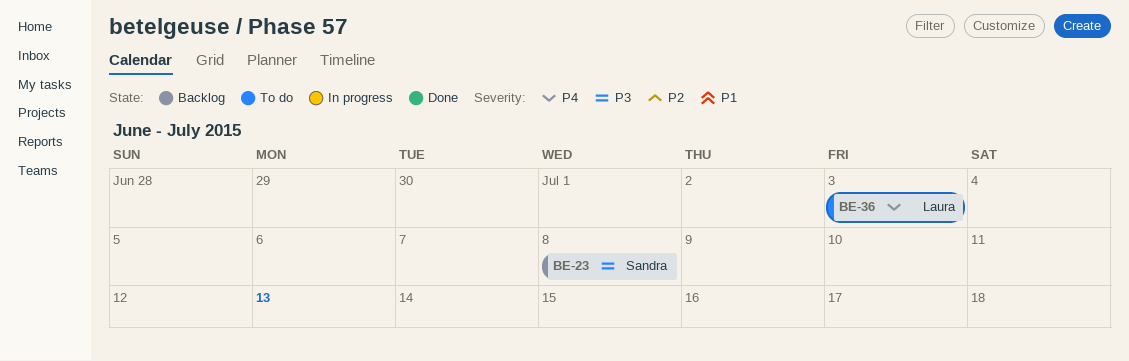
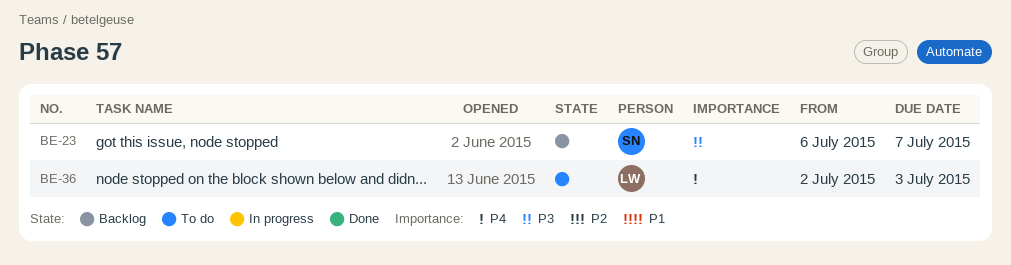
BE-23, due: Jul 8 -> Jul 7

